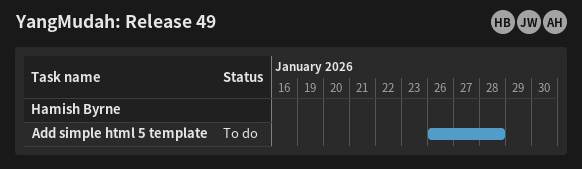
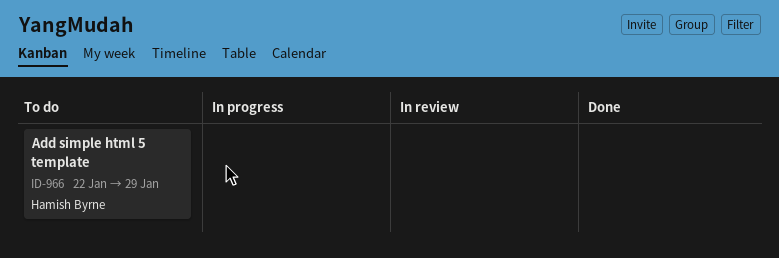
Add simple html 5 template, start: Jan 26 -> Jan 22
Add simple html 5 template, due: Jan 28 -> Jan 29

